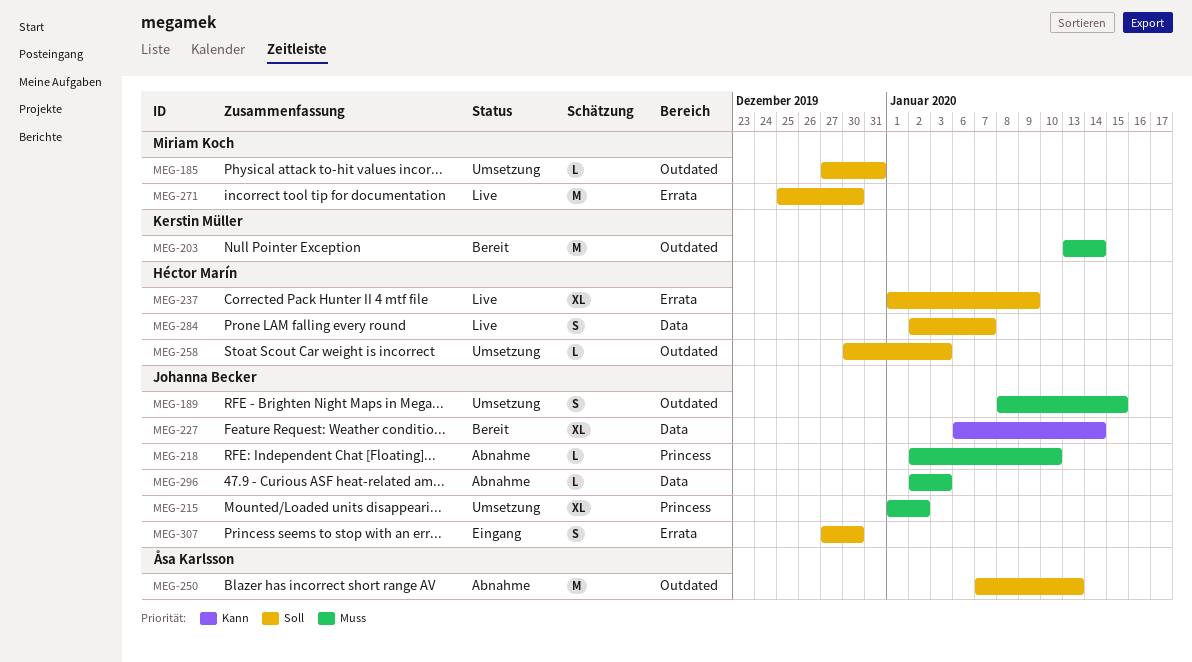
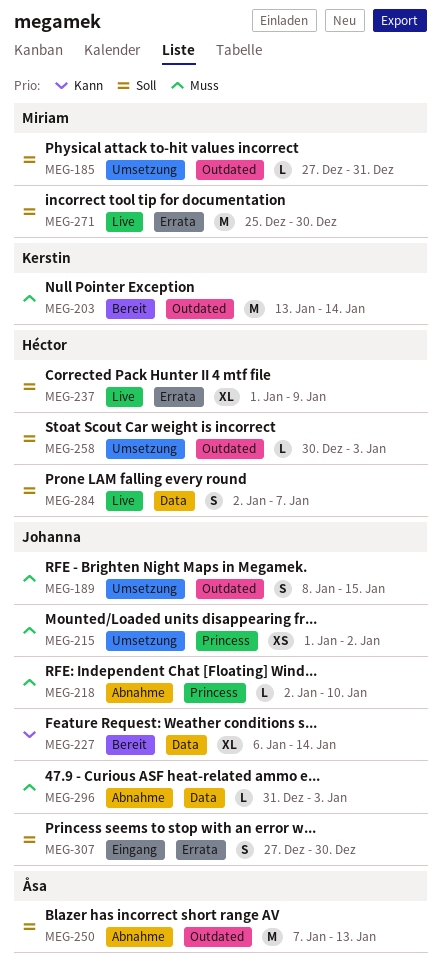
MEG-215, estimate: XL -> XS
MEG-296, start: Jan 2 -> Dec 31

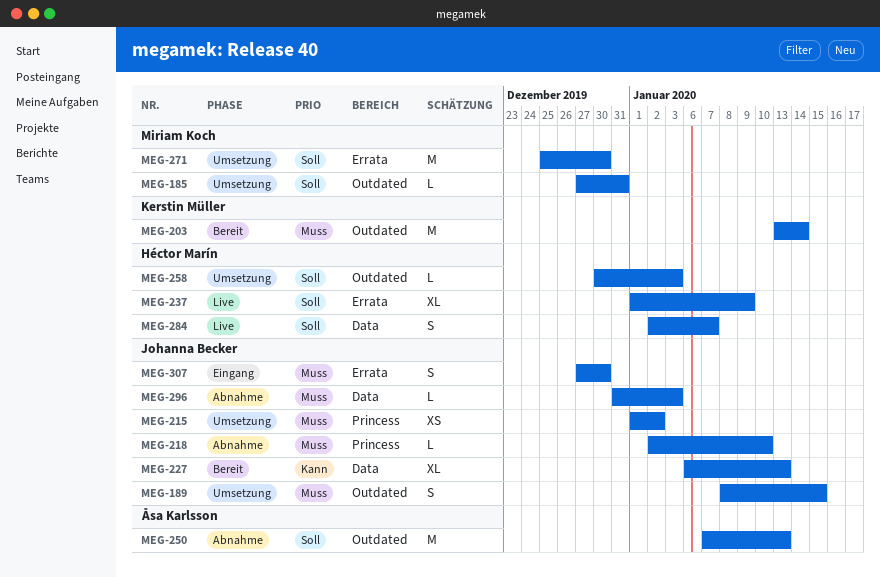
MEG-227, due: Jan 14 -> Jan 13
MEG-271, status: Live -> Umsetzung
MEG-307, priority: Soll -> Muss

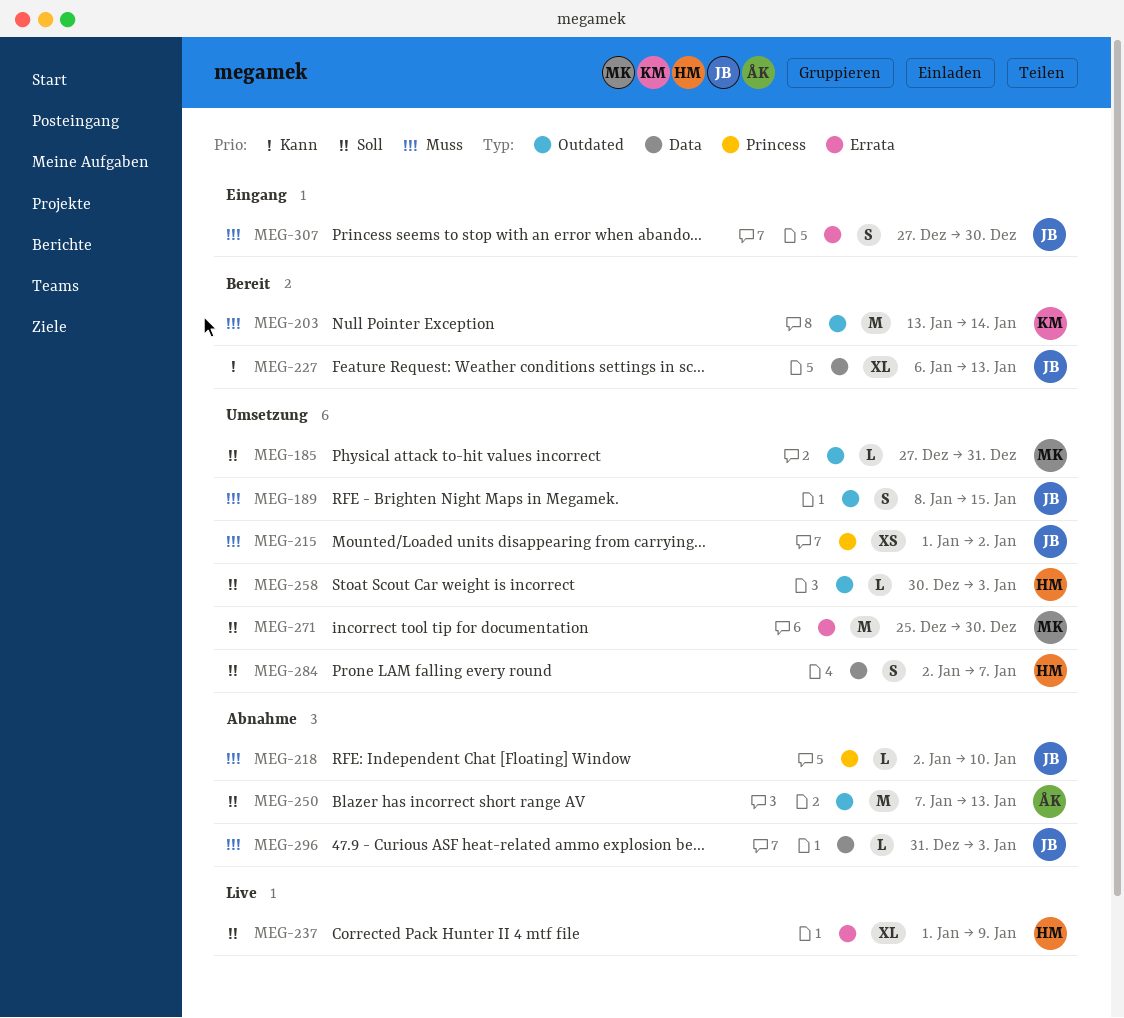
MEG-284, status: Live -> Umsetzung

